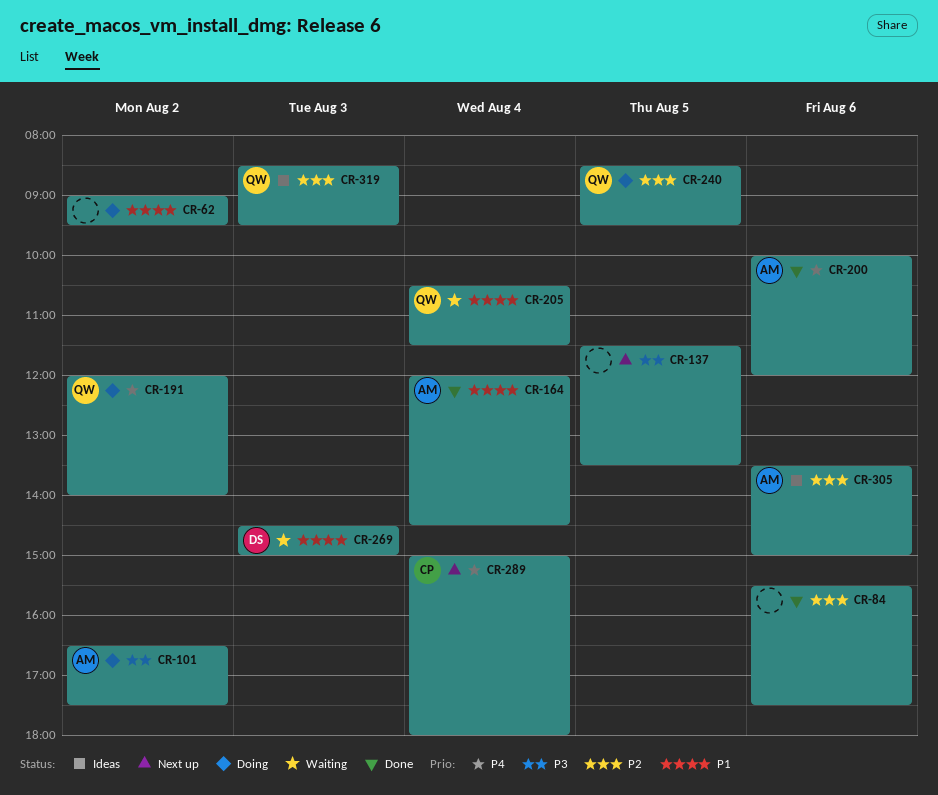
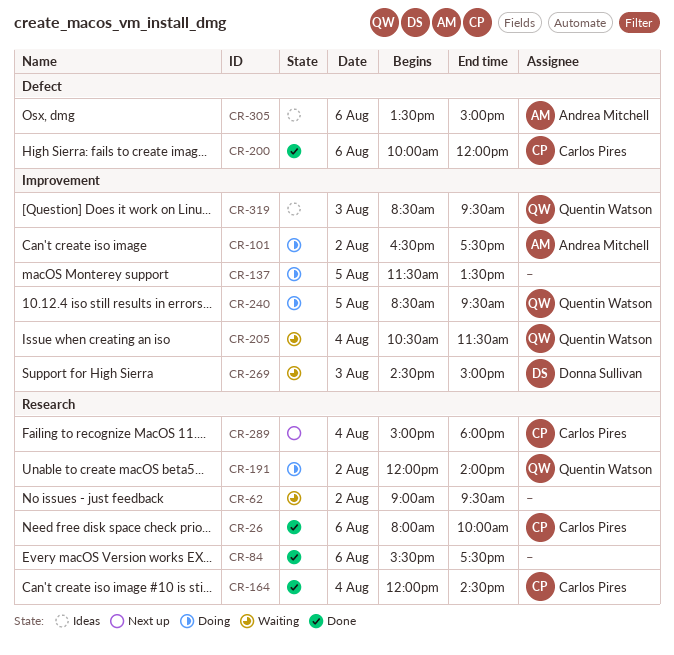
CR-26: none -> present
CR-62, status: Doing -> Waiting
CR-137, status: Next up -> Doing
CR-164, owner: Andrea Mitchell -> Carlos Pires
CR-200, owner: Andrea Mitchell -> Carlos Pires

